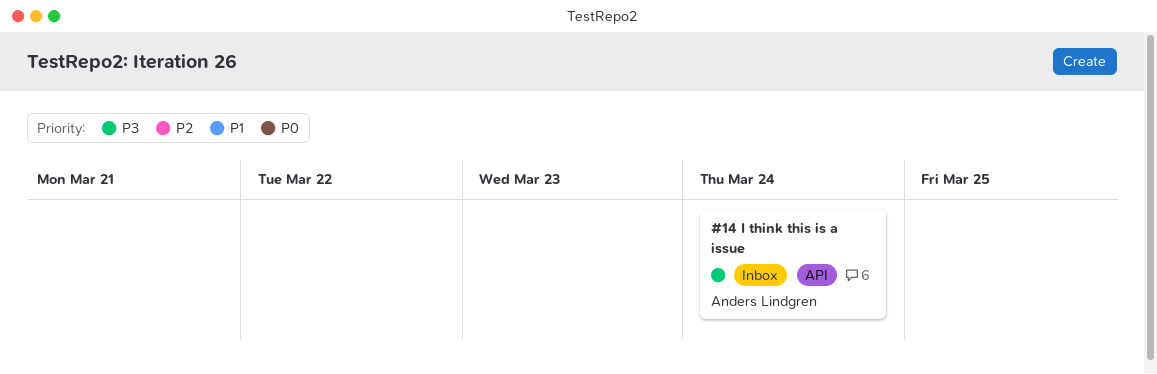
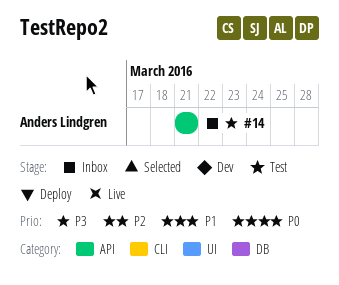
#14, due: Mar 24 -> Mar 21

